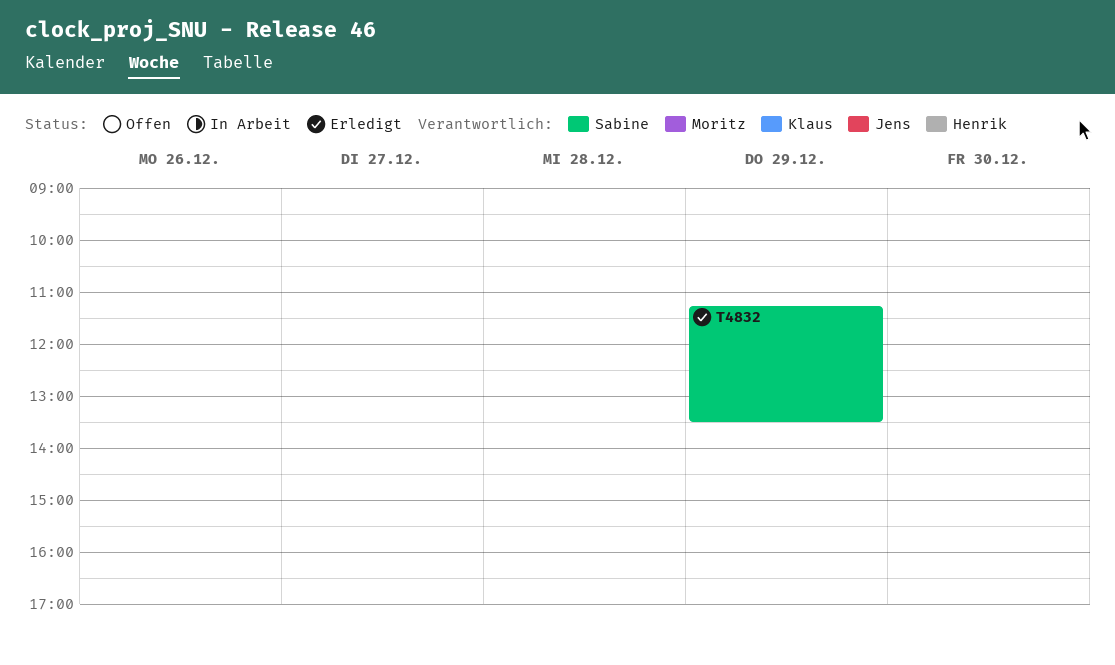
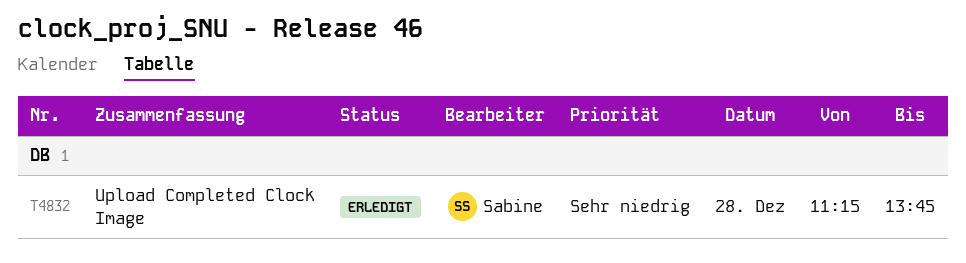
T4832, day: Dec 29 -> Dec 28
T4832, ends: 13:30 -> 13:45

